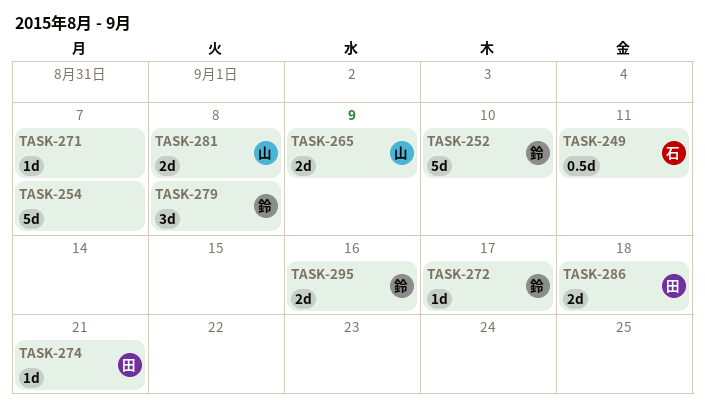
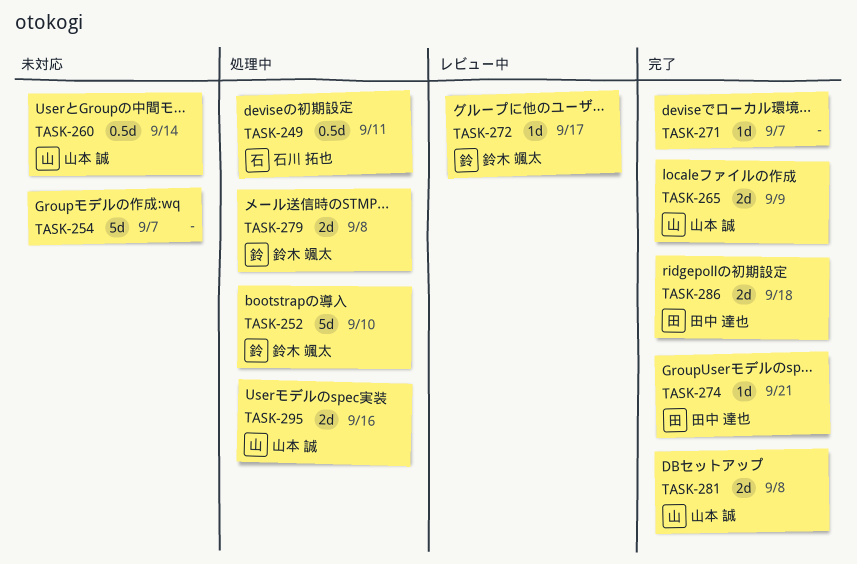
TASK-260: none -> present
TASK-279, estimate: 3d -> 2d
TASK-295, owner: 鈴木 颯太 -> 山本 誠

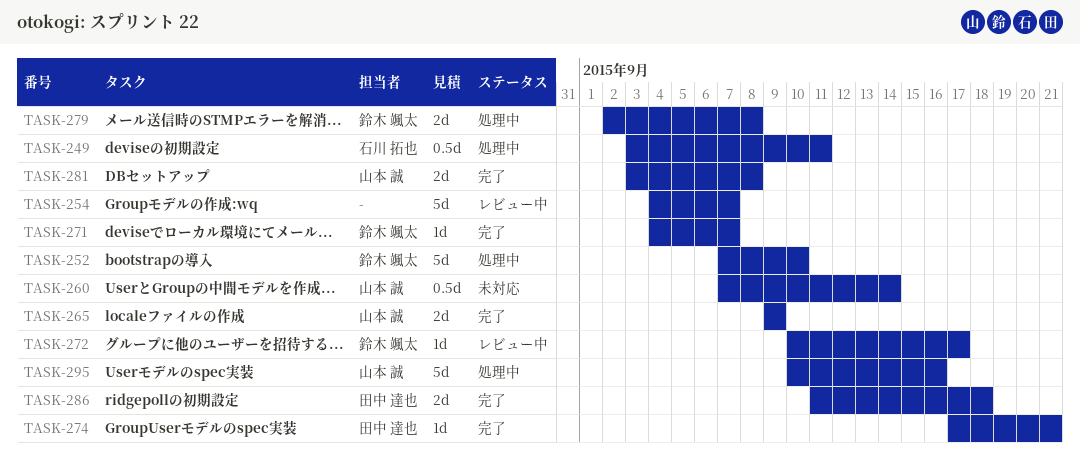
TASK-254, status: 未対応 -> レビュー中
TASK-271, owner: none -> 鈴木 颯太
TASK-295, estimate: 2d -> 5d

